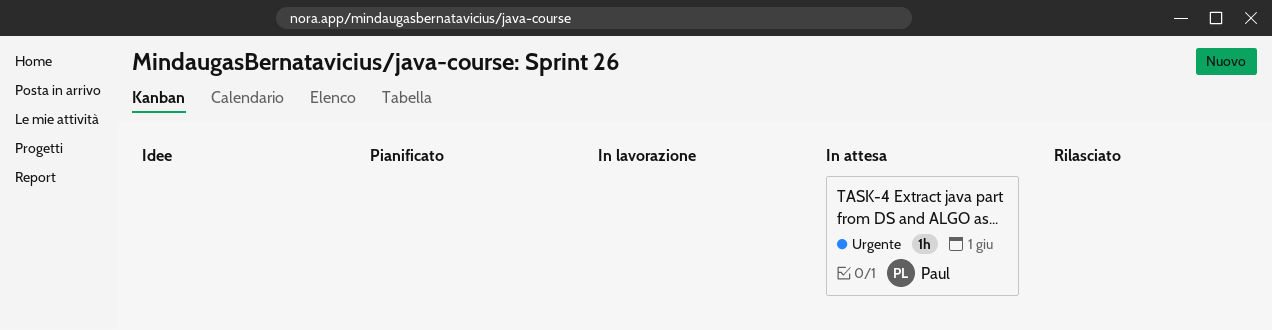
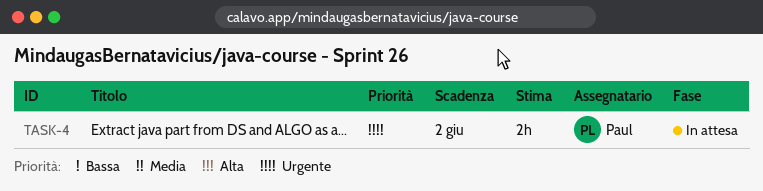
TASK-4, estimate: 1h -> 2h
TASK-4, due: Jun 1 -> Jun 2

